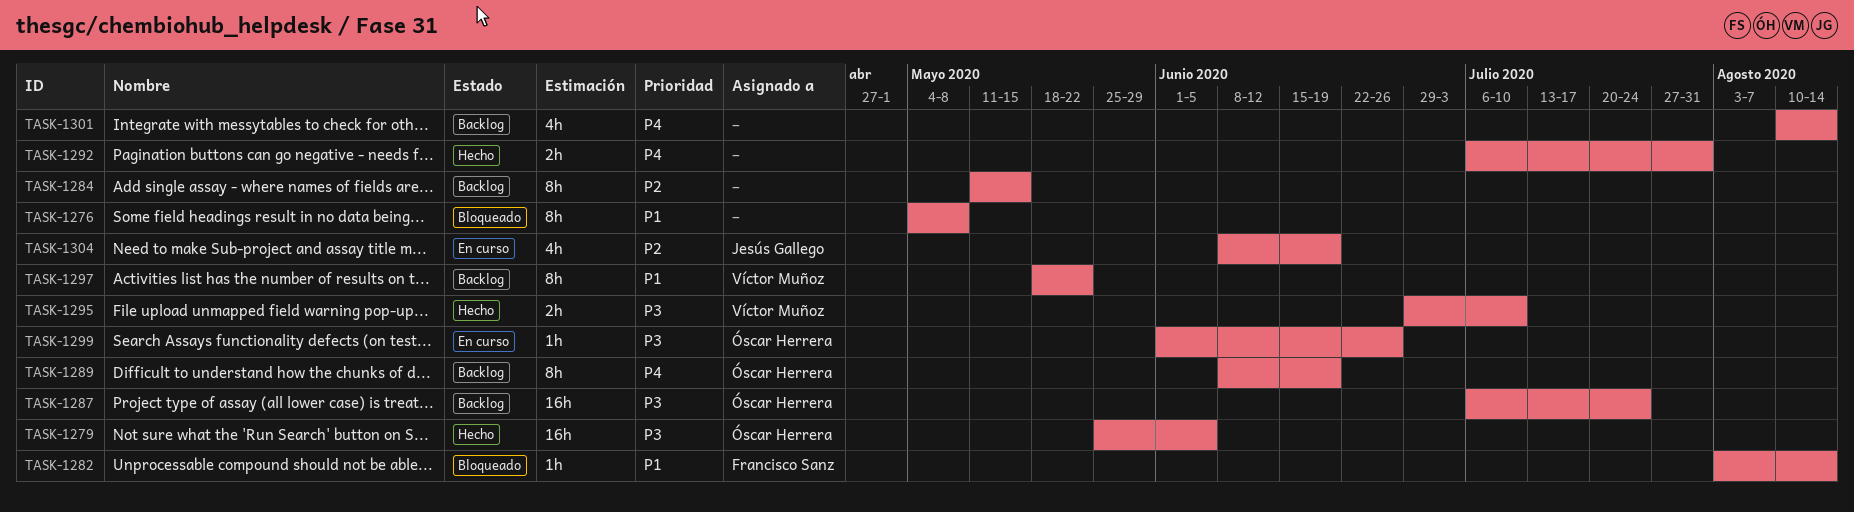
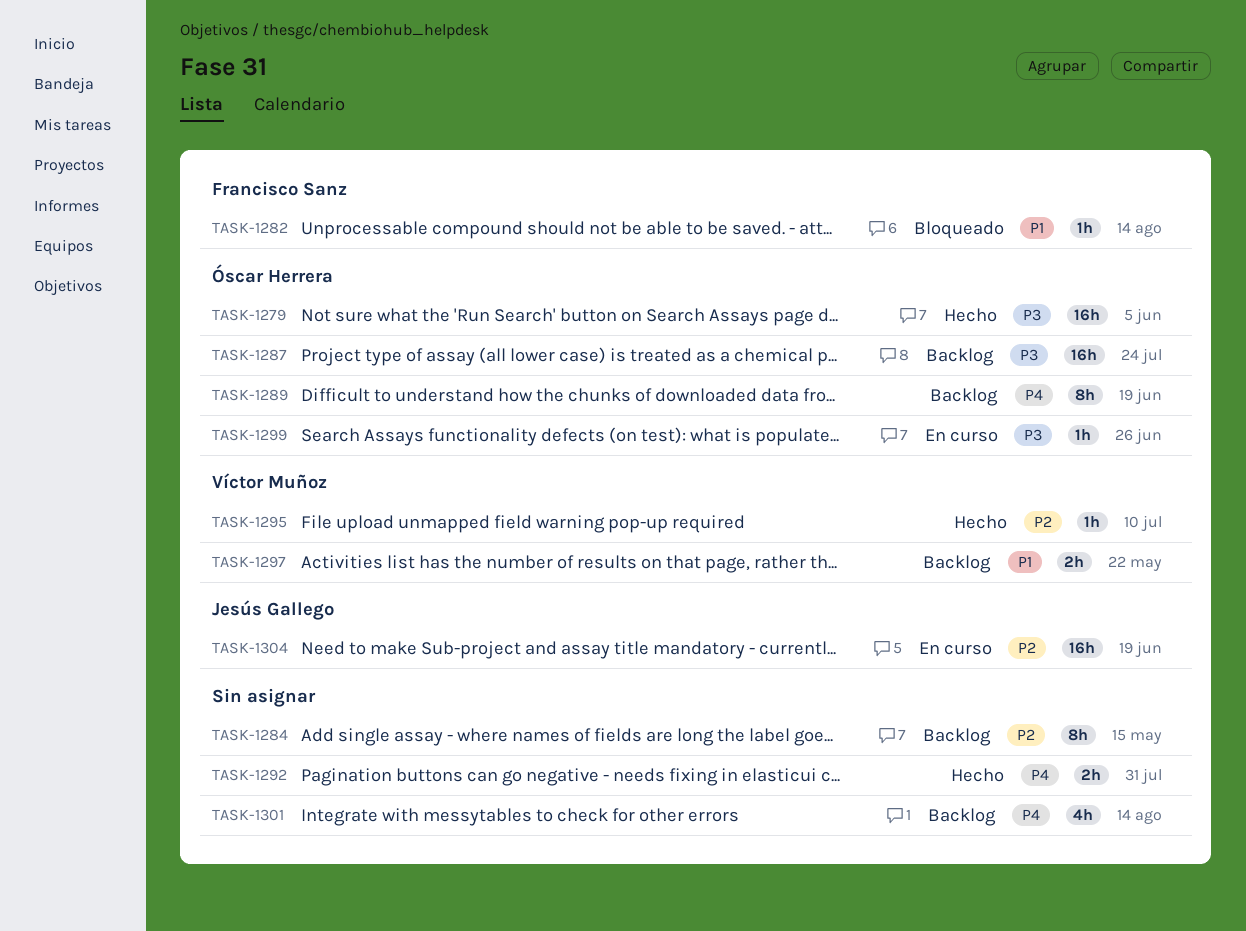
TASK-1276: present -> none
TASK-1295, priority: P3 -> P2
TASK-1295, estimate: 2h -> 1h
TASK-1297, estimate: 8h -> 2h
TASK-1304, estimate: 4h -> 16h

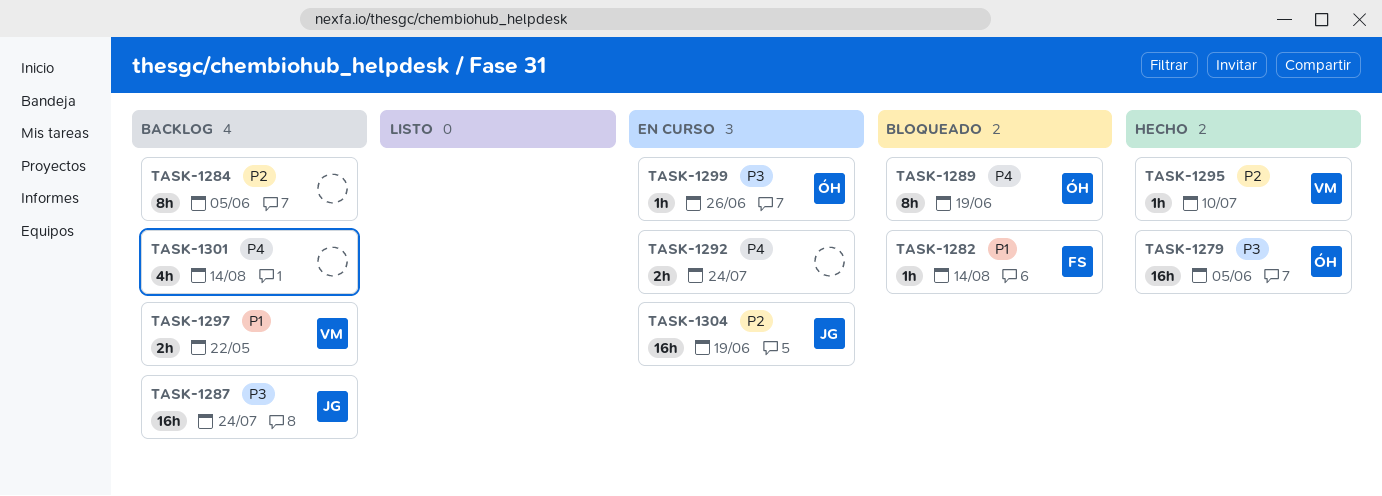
TASK-1284, due: May 15 -> Jun 5
TASK-1287, owner: Óscar Herrera -> Jesús Gallego
TASK-1289, status: Backlog -> Bloqueado
TASK-1292, status: Hecho -> En curso
TASK-1292, due: Jul 31 -> Jul 24

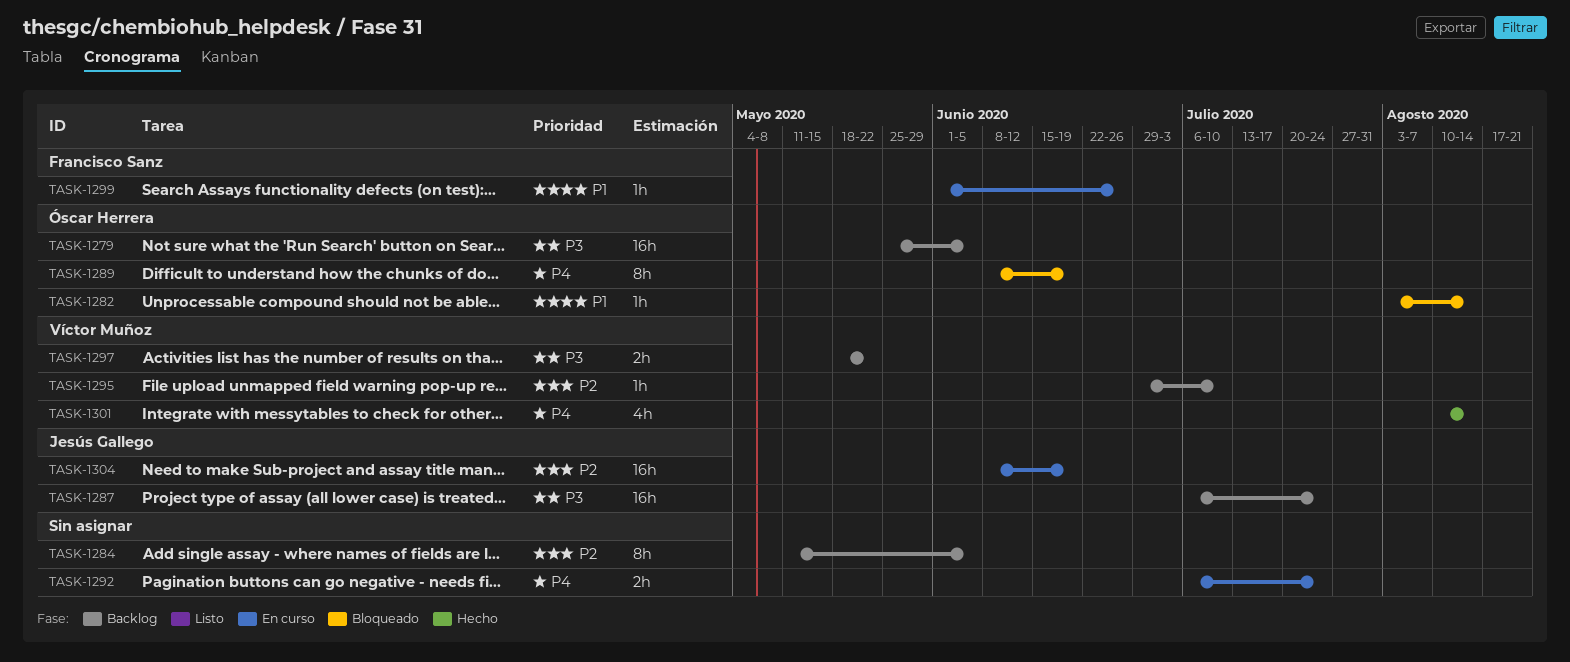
TASK-1279, status: Hecho -> Backlog
TASK-1282, owner: Francisco Sanz -> Óscar Herrera
TASK-1295, status: Hecho -> Backlog
TASK-1297, priority: P1 -> P3
TASK-1299, owner: Óscar Herrera -> Francisco Sanz
TASK-1299, priority: P3 -> P1
TASK-1301, status: Backlog -> Hecho
TASK-1301, owner: none -> Víctor Muñoz

